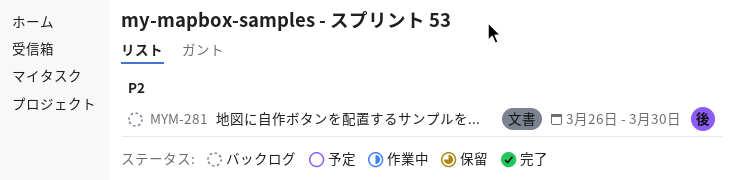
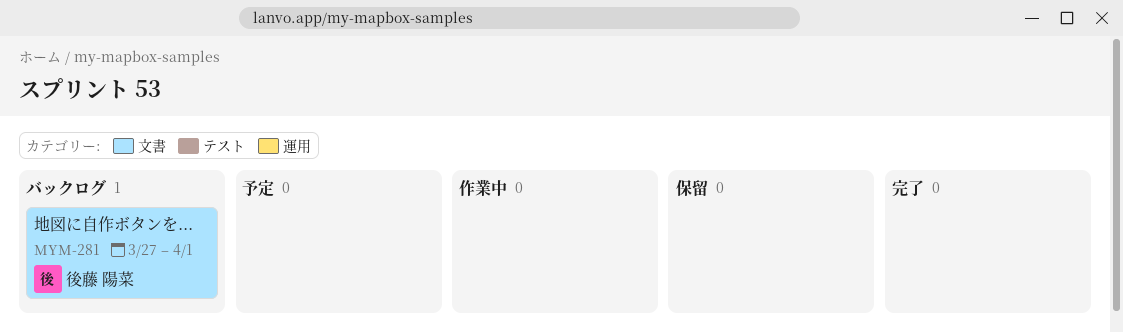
MYM-281, start: Mar 26 -> Mar 27
MYM-281, due: Mar 30 -> Apr 1

